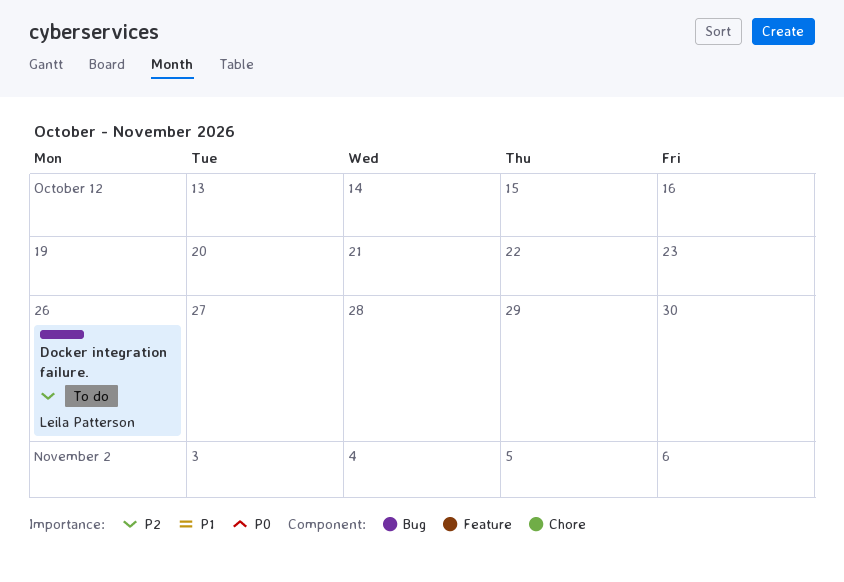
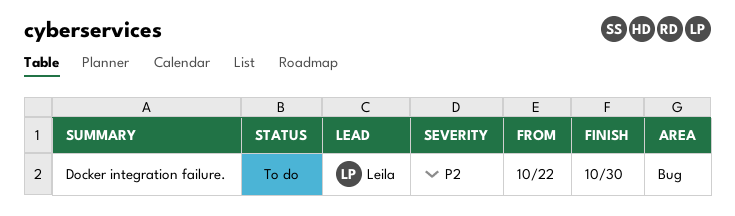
Docker integration failure., due: Oct 26 -> Oct 30

